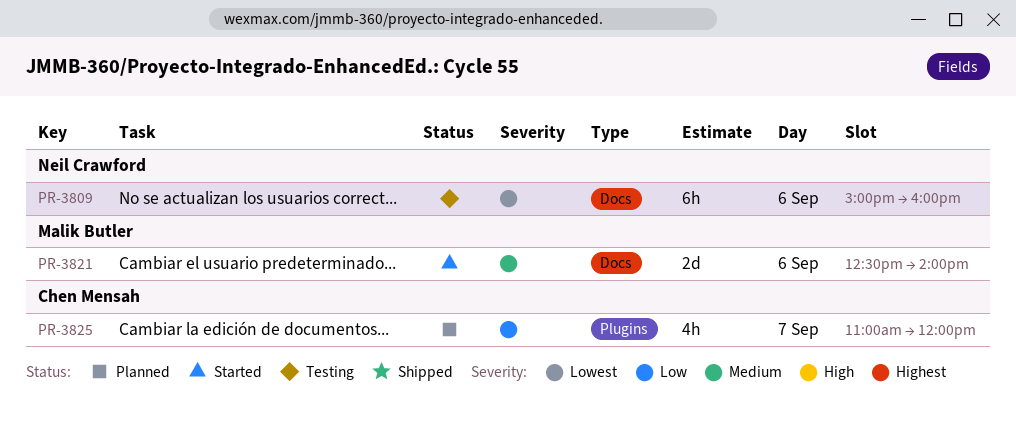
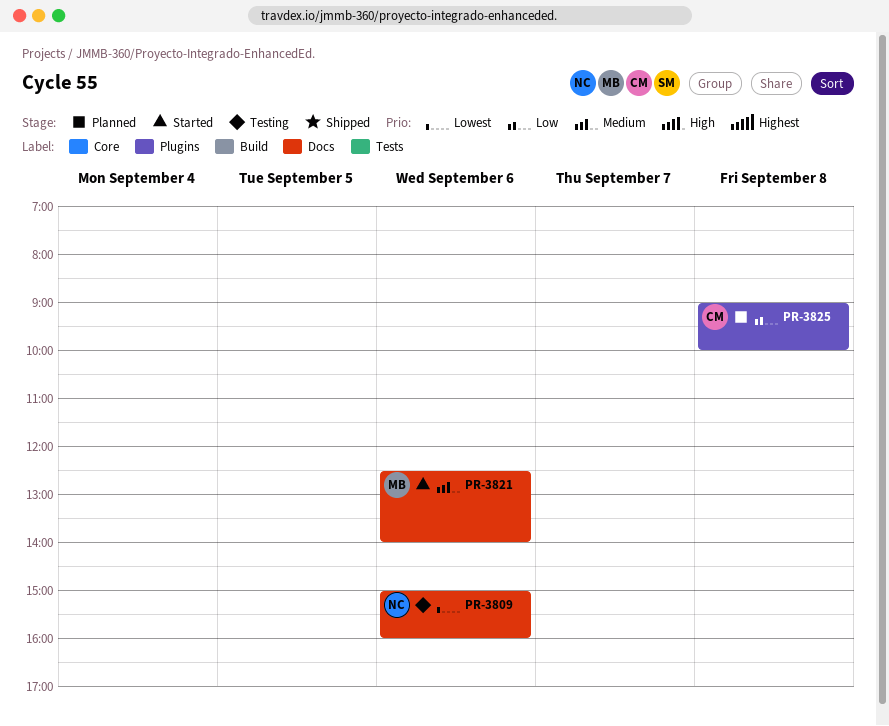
PR-3825, day: Sep 7 -> Sep 8
PR-3825, begins: 11:00 -> 09:00
PR-3825, ends: 12:00 -> 10:00

